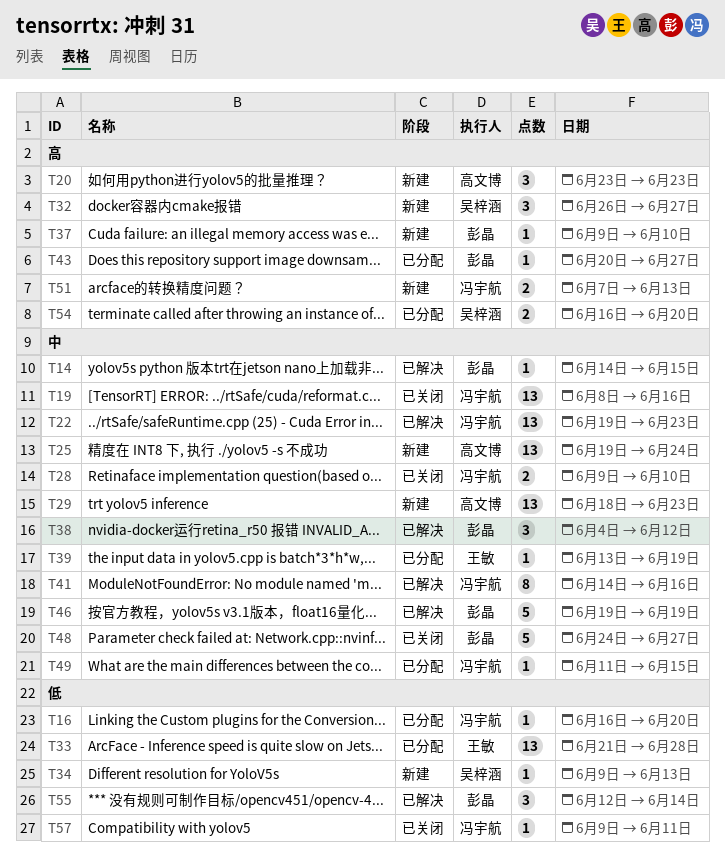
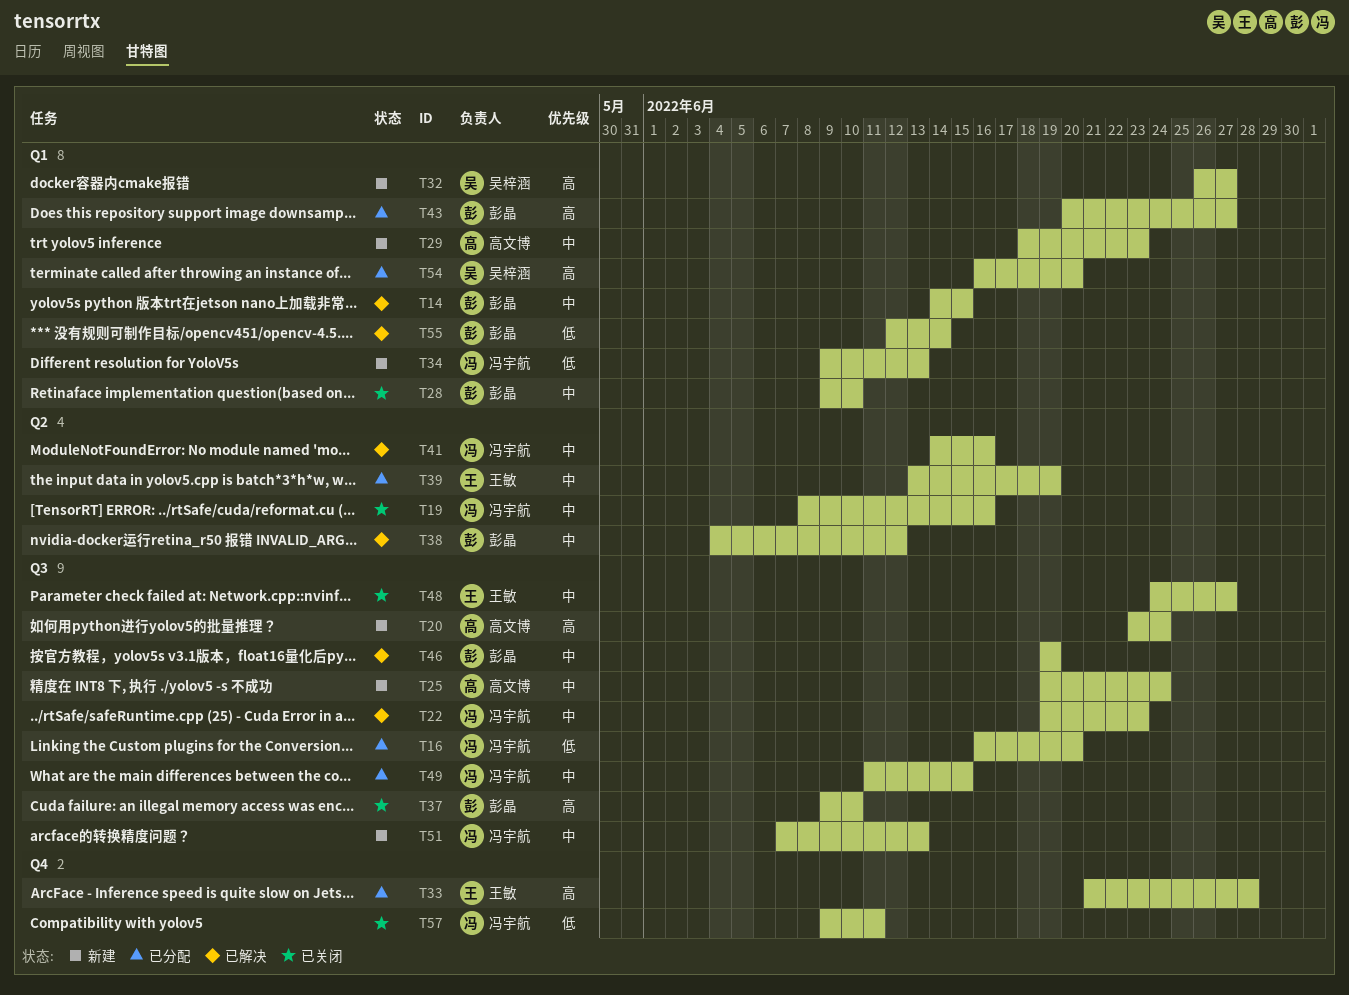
T20, due: Jun 23 -> Jun 24
T28, owner: 冯宇航 -> 彭晶
T33, priority: 低 -> 高
T34, owner: 吴梓涵 -> 冯宇航
T37, status: 新建 -> 已关闭
T48, owner: 彭晶 -> 王敏
T51, priority: 高 -> 中

